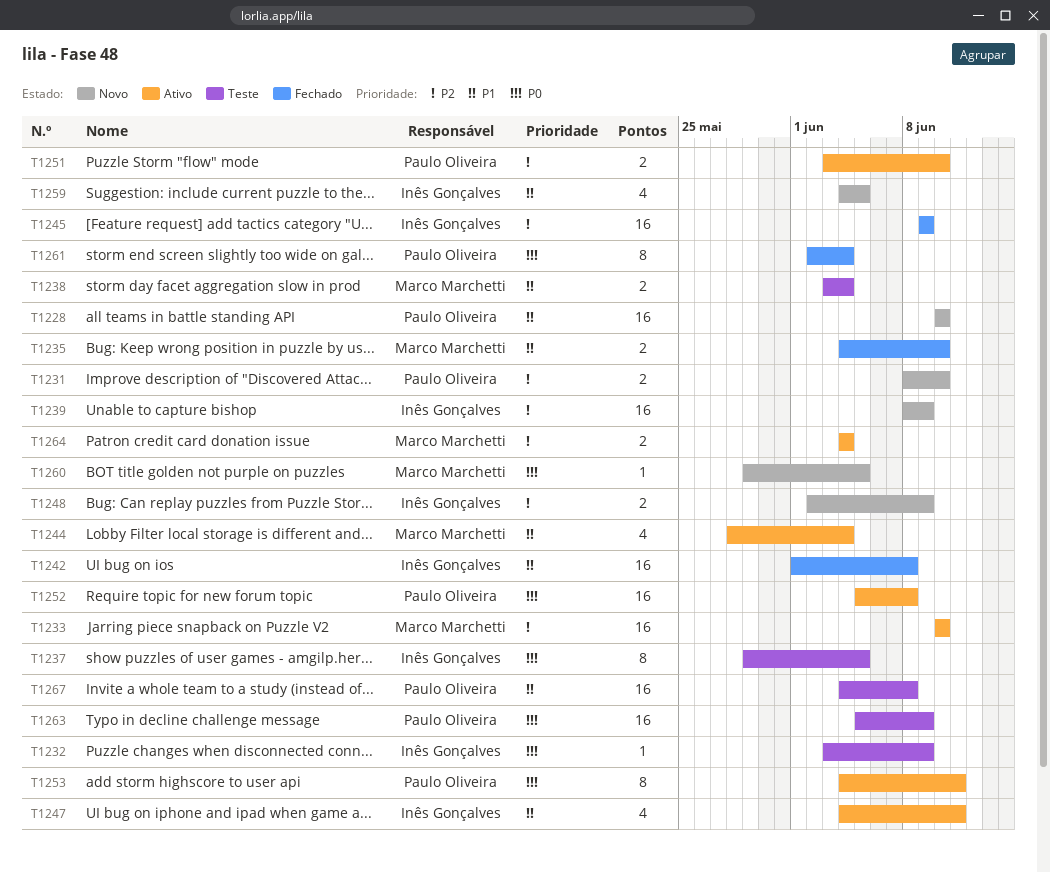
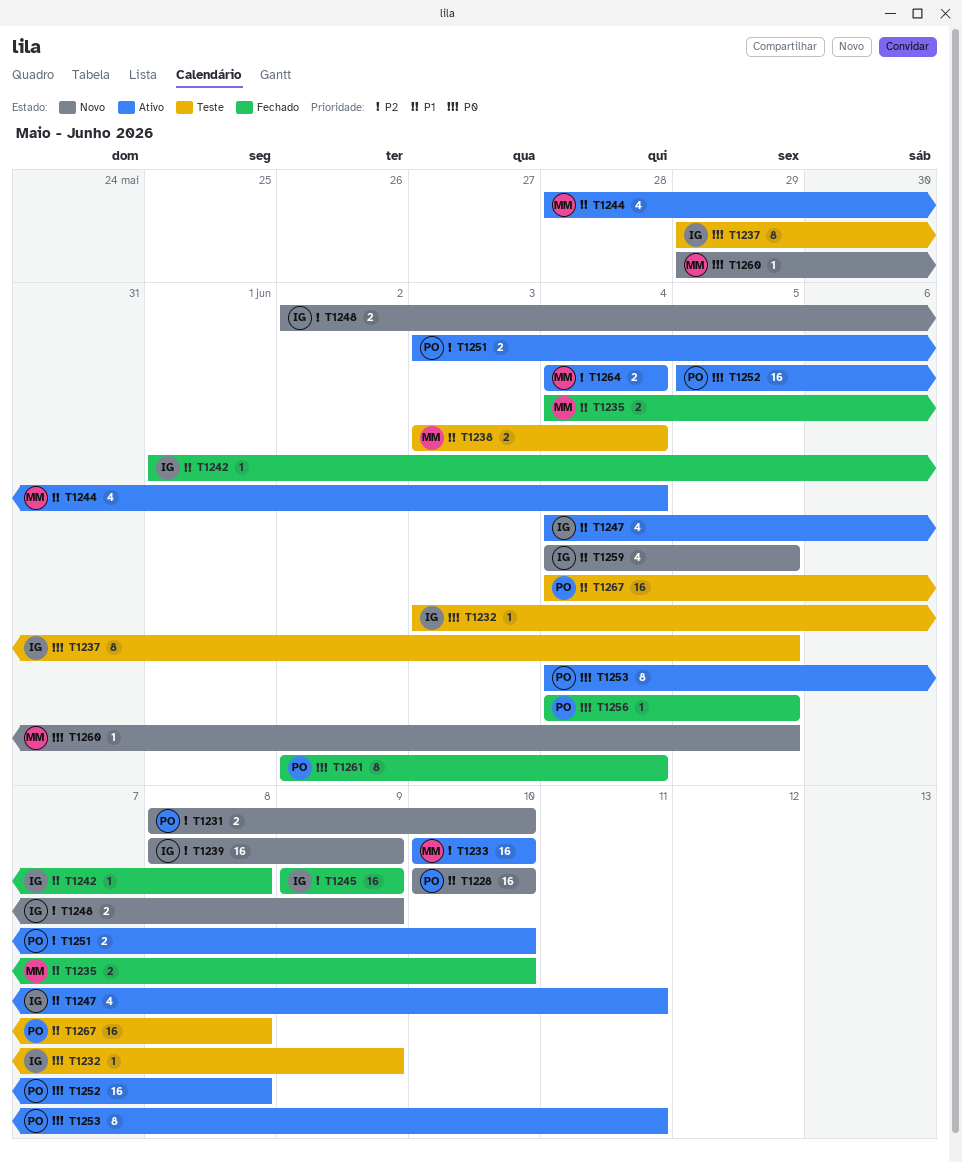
T1242, estimate: 16 -> 1
T1256: none -> present
T1263: present -> none

